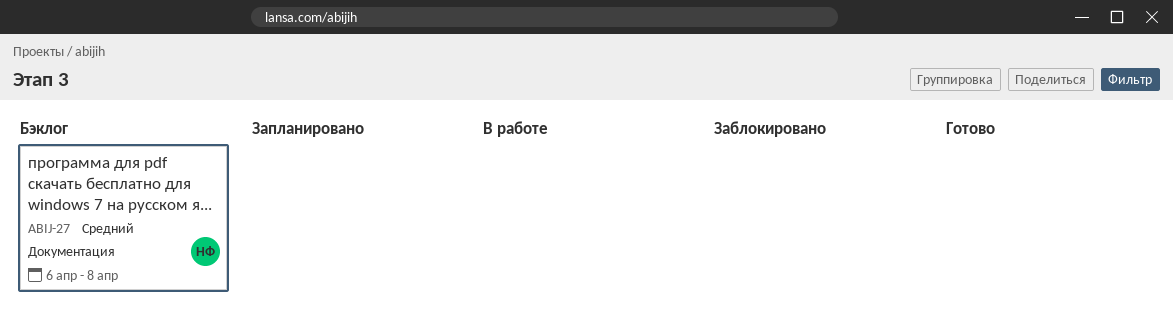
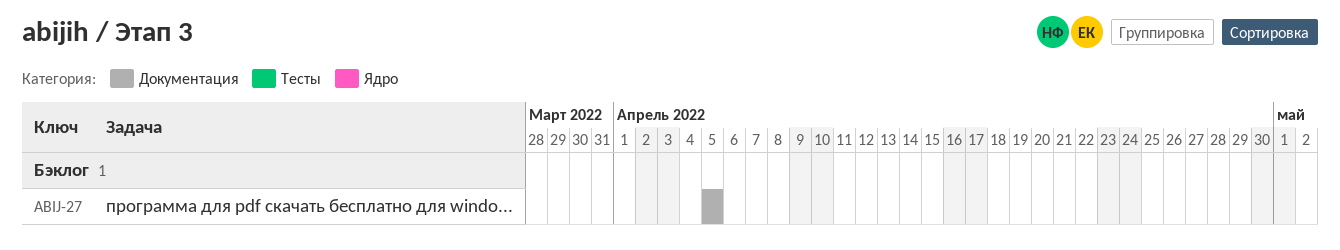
ABIJ-27, start: Apr 6 -> Apr 5
ABIJ-27, due: Apr 8 -> Apr 5

